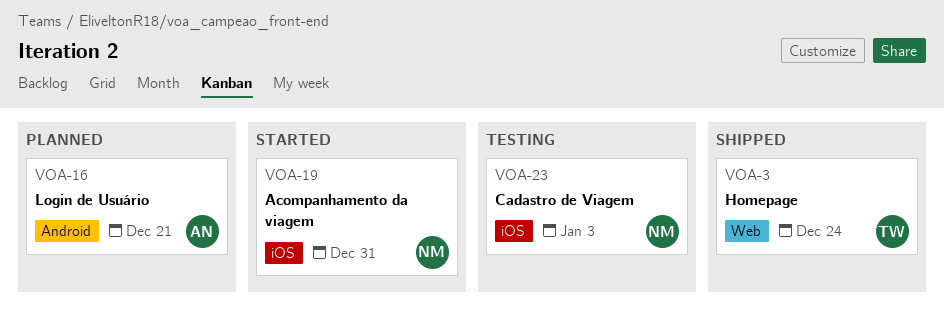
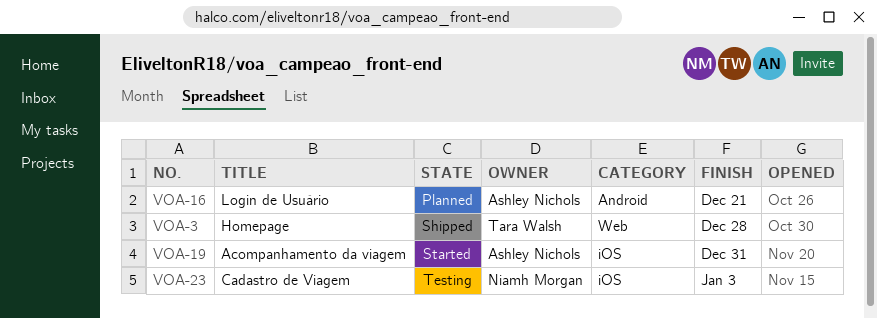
VOA-3, due: Dec 24 -> Dec 28
VOA-19, owner: Niamh Morgan -> Ashley Nichols

